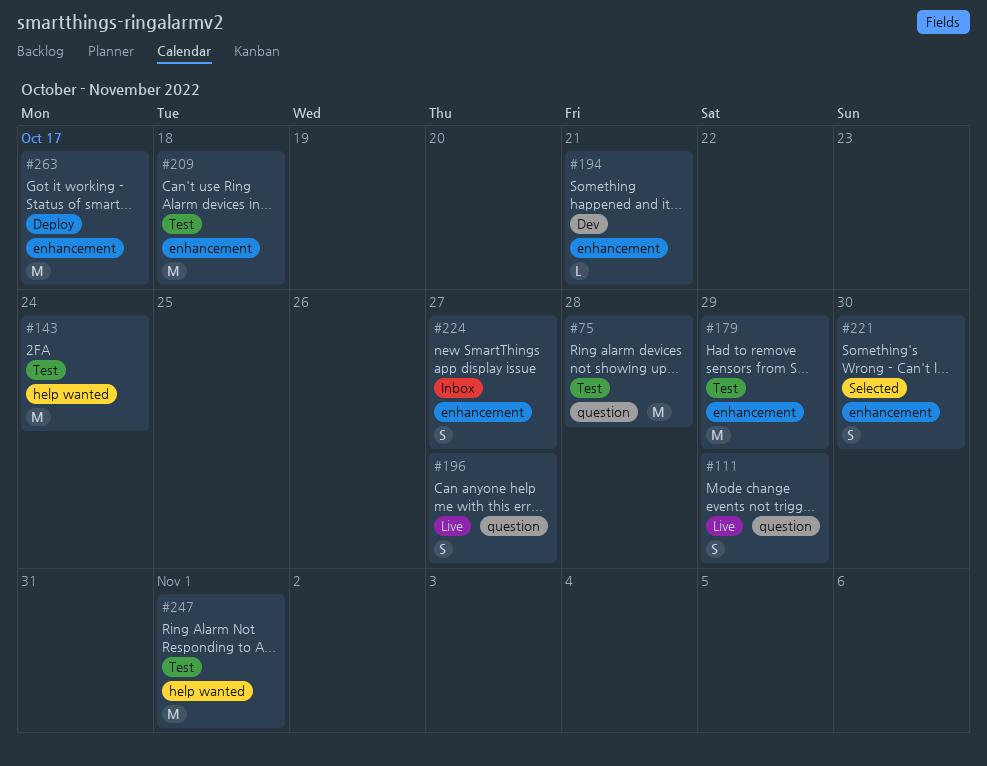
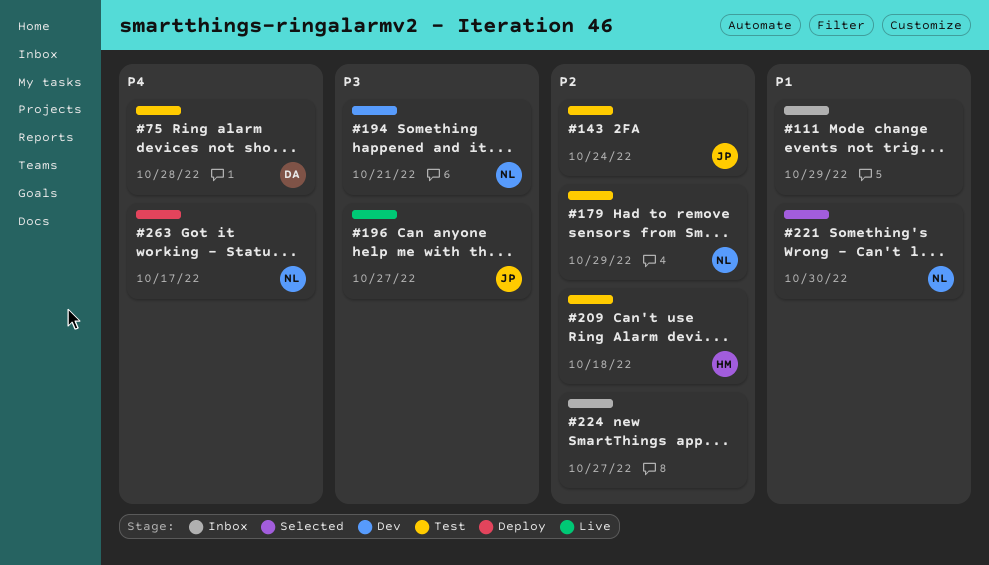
#111, status: Live -> Inbox
#247: present -> none

